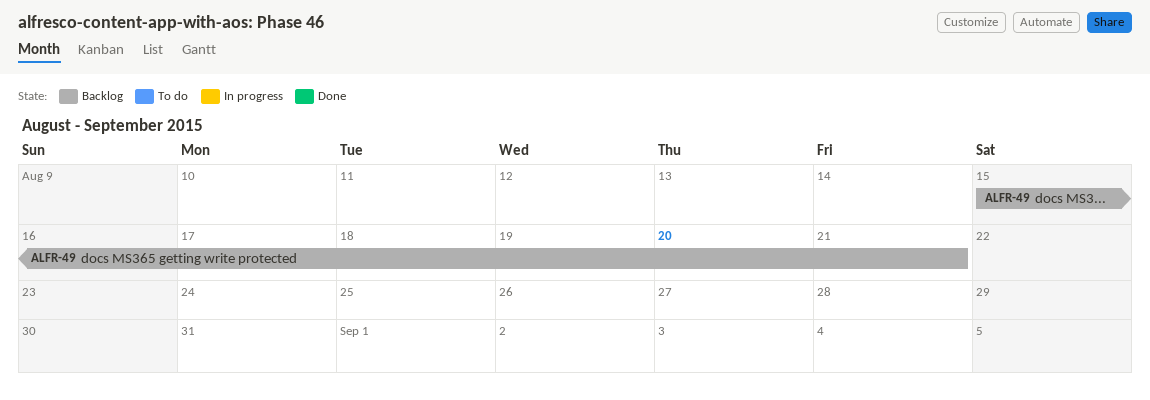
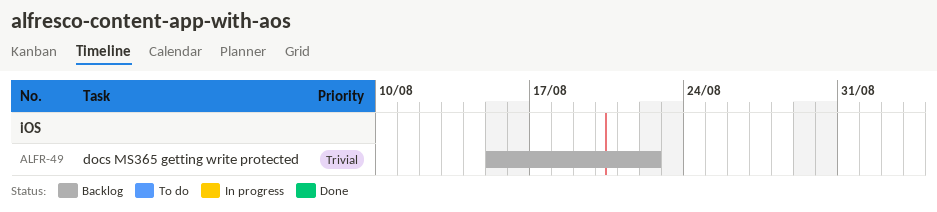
ALFR-49, due: Aug 21 -> Aug 22

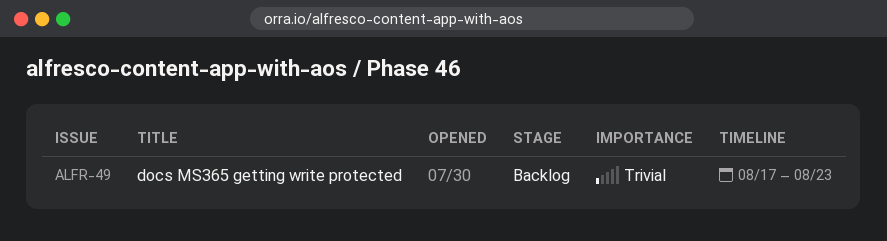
ALFR-49, start: Aug 15 -> Aug 17
ALFR-49, due: Aug 22 -> Aug 23

